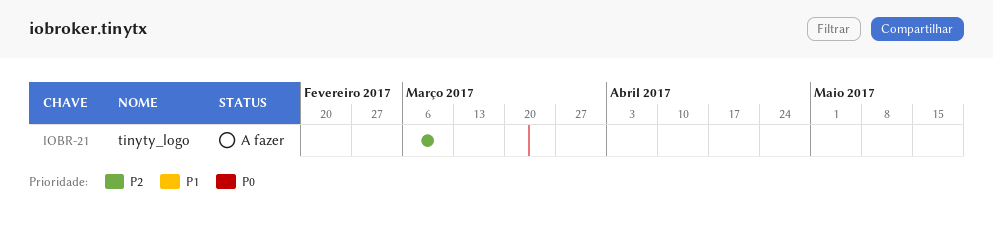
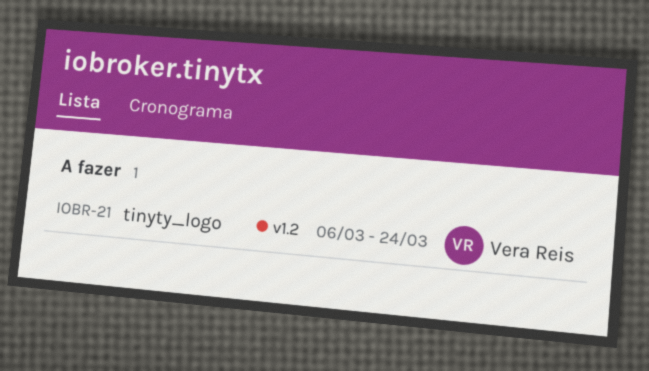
IOBR-21, due: Mar 10 -> Mar 24

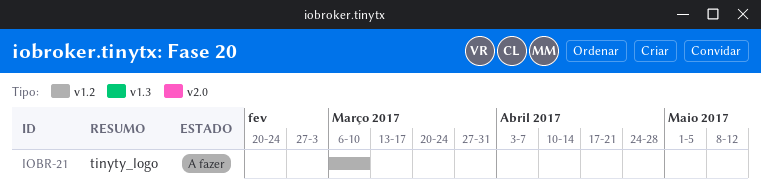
IOBR-21, due: Mar 24 -> Mar 10

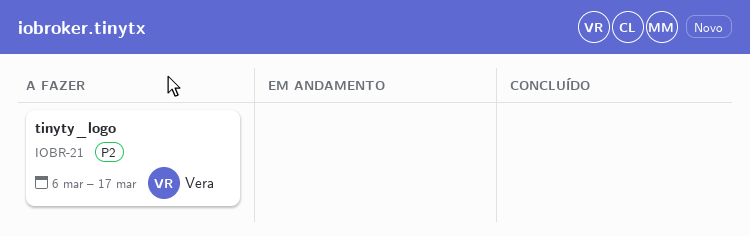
IOBR-21, due: Mar 10 -> Mar 17

